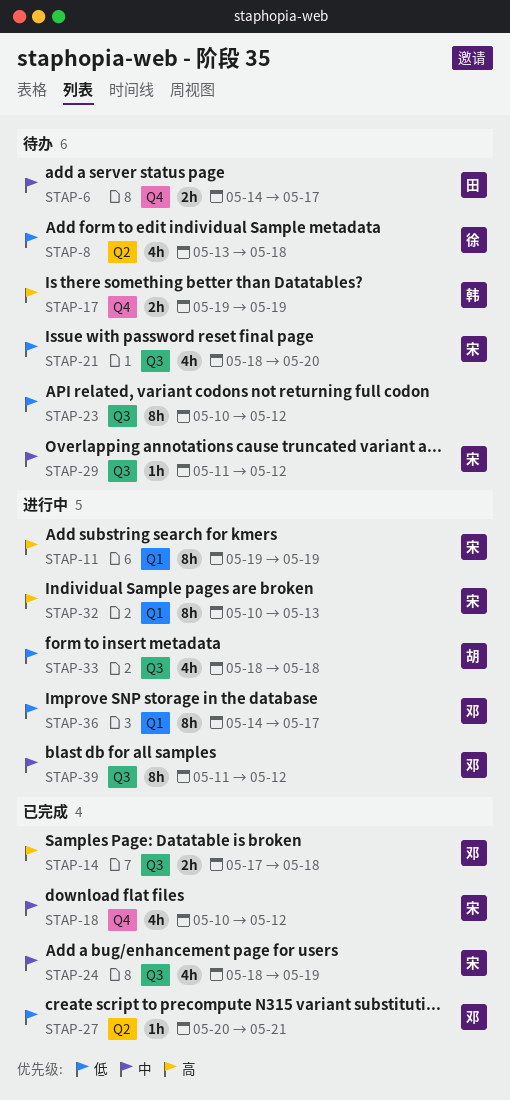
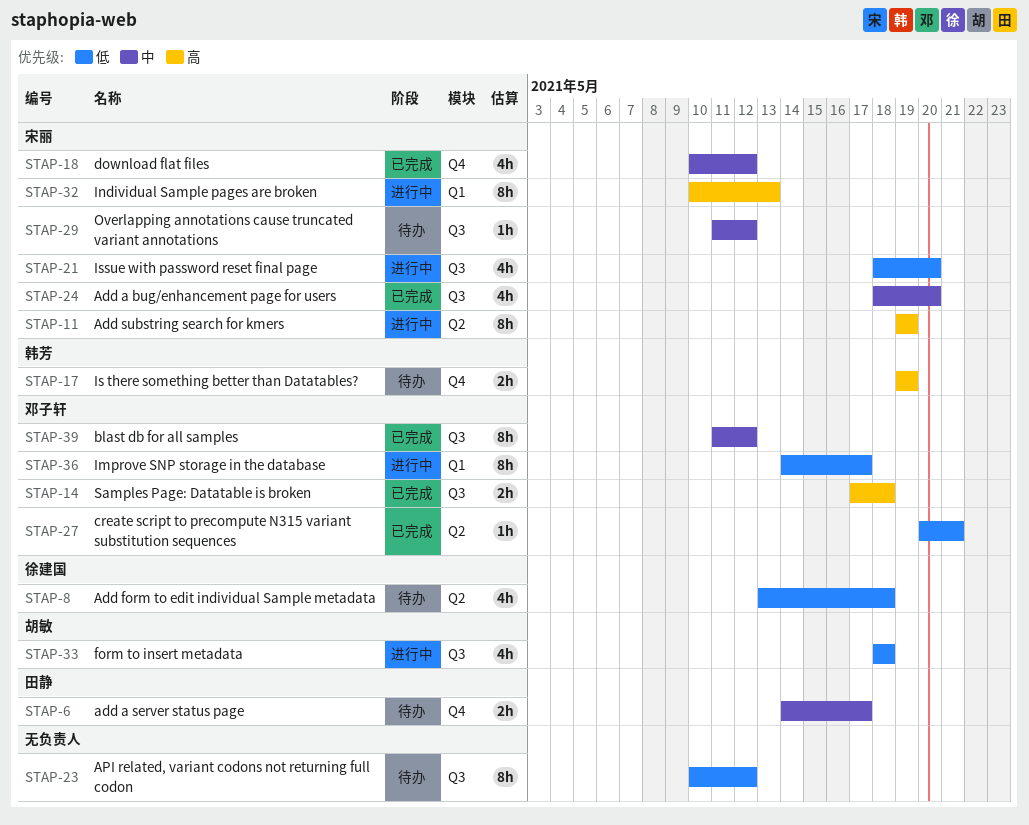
STAP-11, label: Q1 -> Q2
STAP-21, status: 待办 -> 进行中
STAP-24, due: May 19 -> May 20
STAP-39, status: 进行中 -> 已完成

